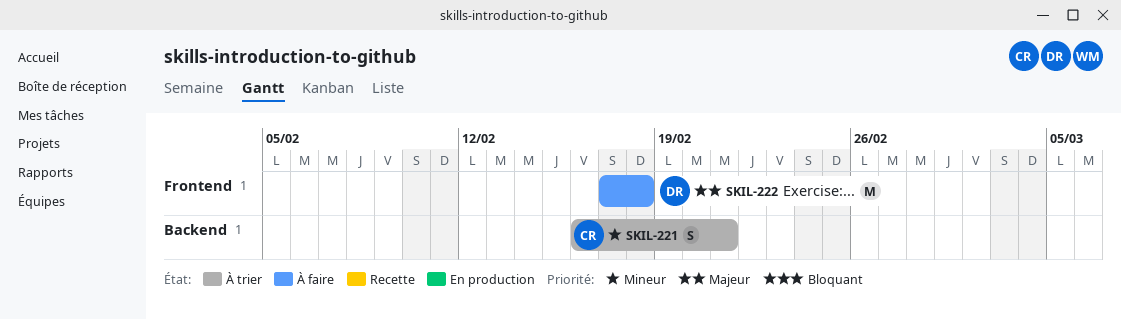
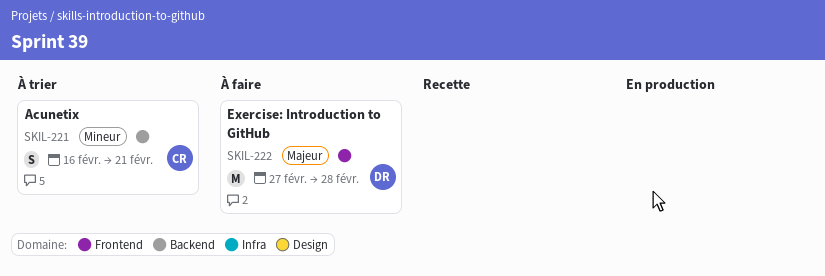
SKIL-222, start: Feb 17 -> Feb 27
SKIL-222, due: Feb 18 -> Feb 28

